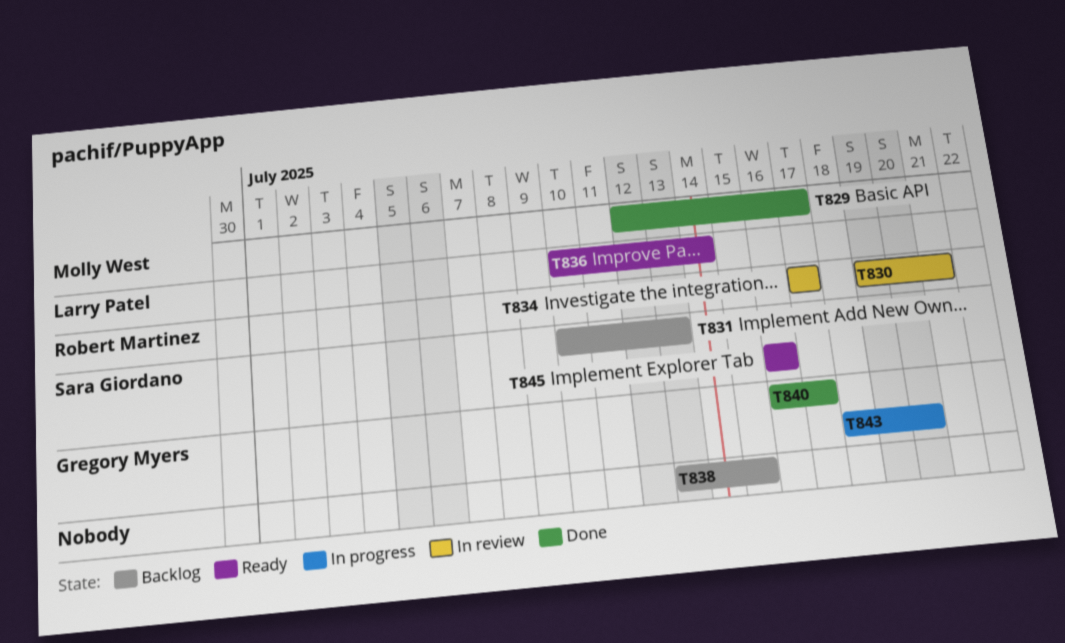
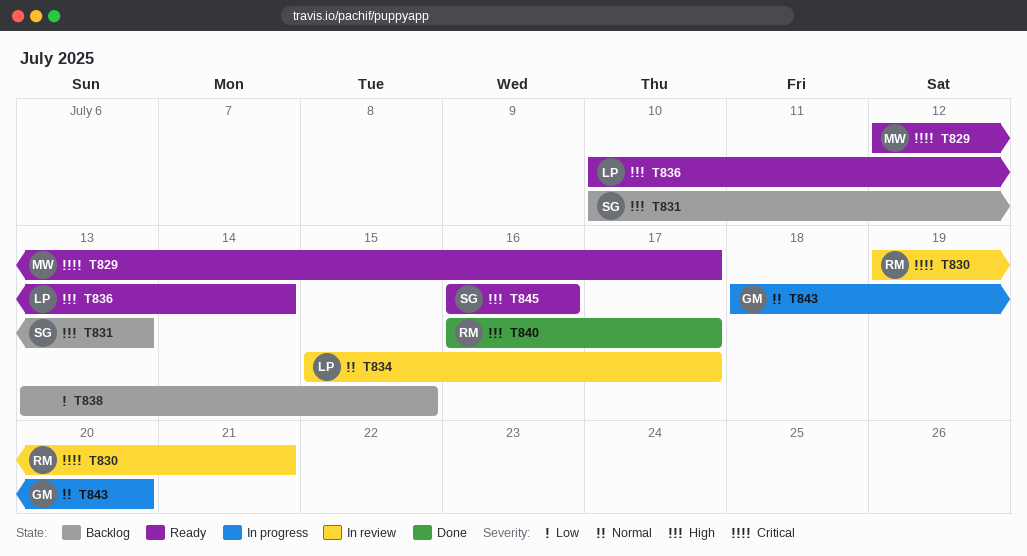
T829, status: Done -> Ready
T834, owner: Robert Martinez -> Larry Patel
T834, start: Jul 17 -> Jul 15
T840, owner: Gregory Myers -> Robert Martinez

